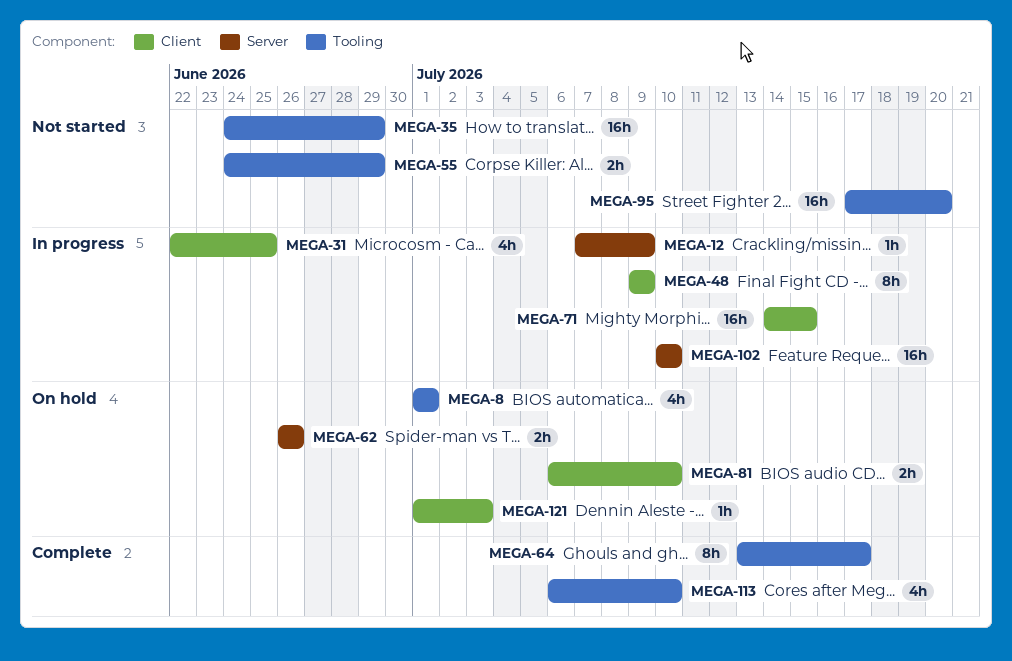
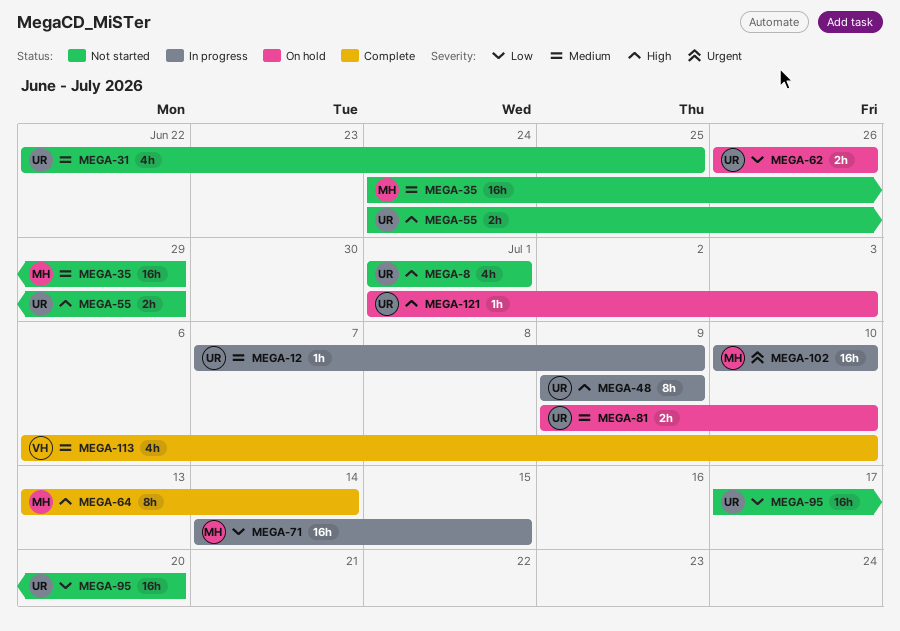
MEGA-8, status: On hold -> Not started
MEGA-31, status: In progress -> Not started
MEGA-64, due: Jul 17 -> Jul 14
MEGA-81, start: Jul 6 -> Jul 9

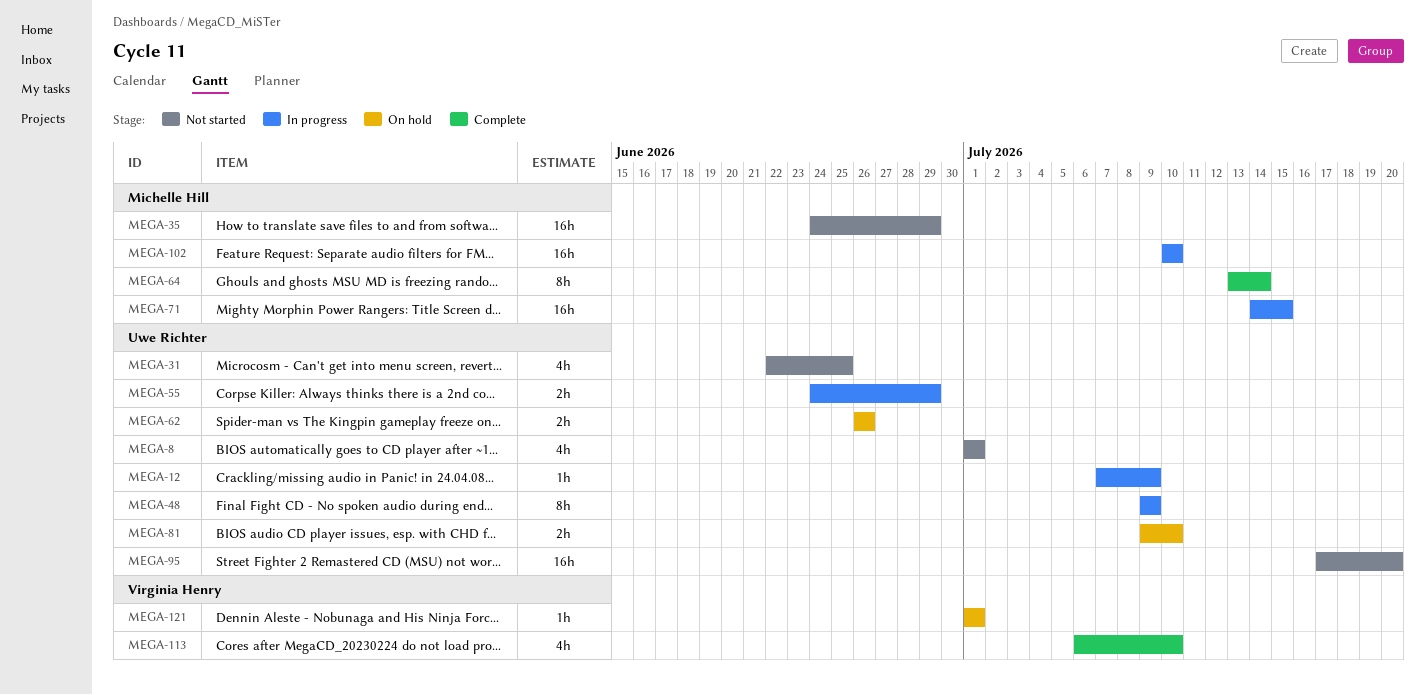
MEGA-55, status: Not started -> In progress
MEGA-121, owner: Uwe Richter -> Virginia Henry
MEGA-121, due: Jul 3 -> Jul 1

